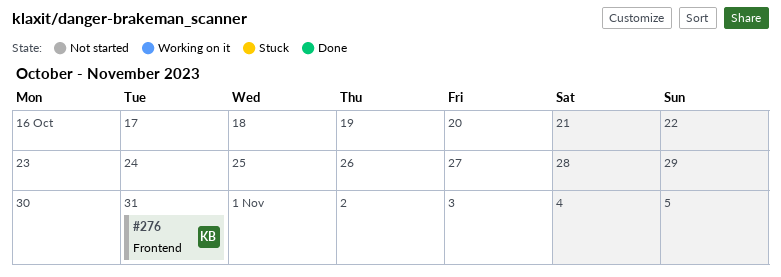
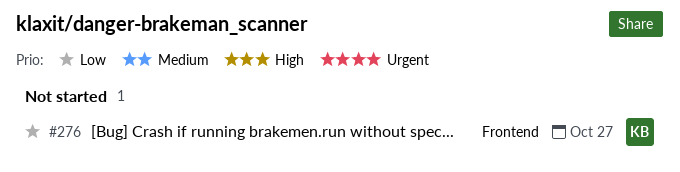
#276, due: Oct 31 -> Oct 27

